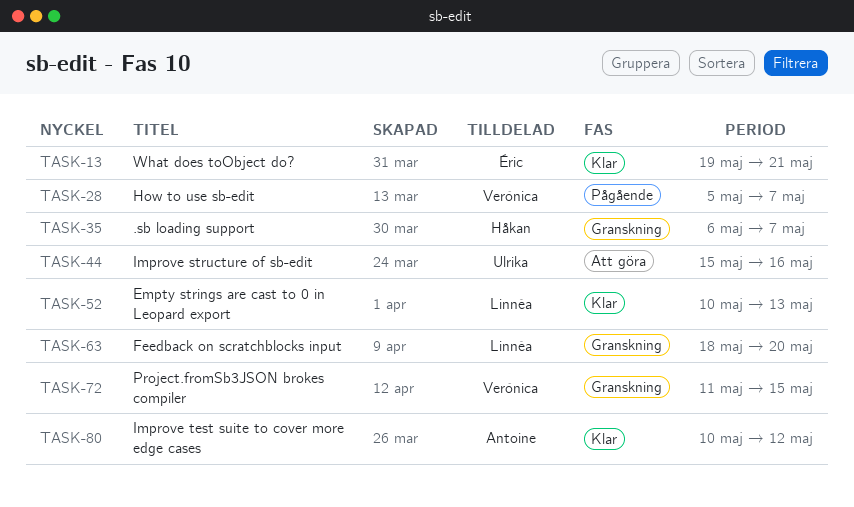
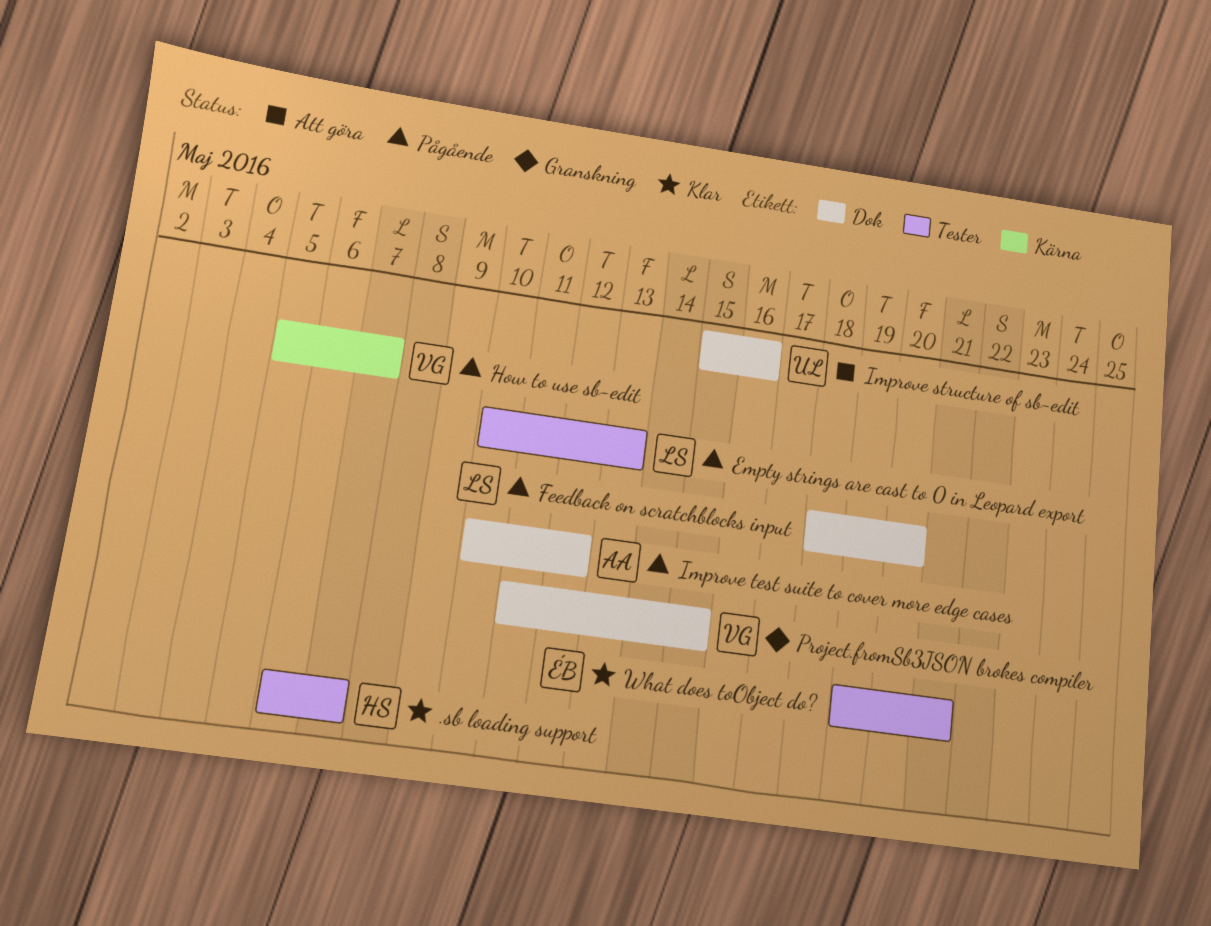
.sb loading support, status: Granskning -> Klar
Empty strings are cast to 0 in Leopard export, status: Klar -> Pågående
Feedback on scratchblocks input, status: Granskning -> Pågående
Improve test suite to cover more edge cases, status: Klar -> Pågående

